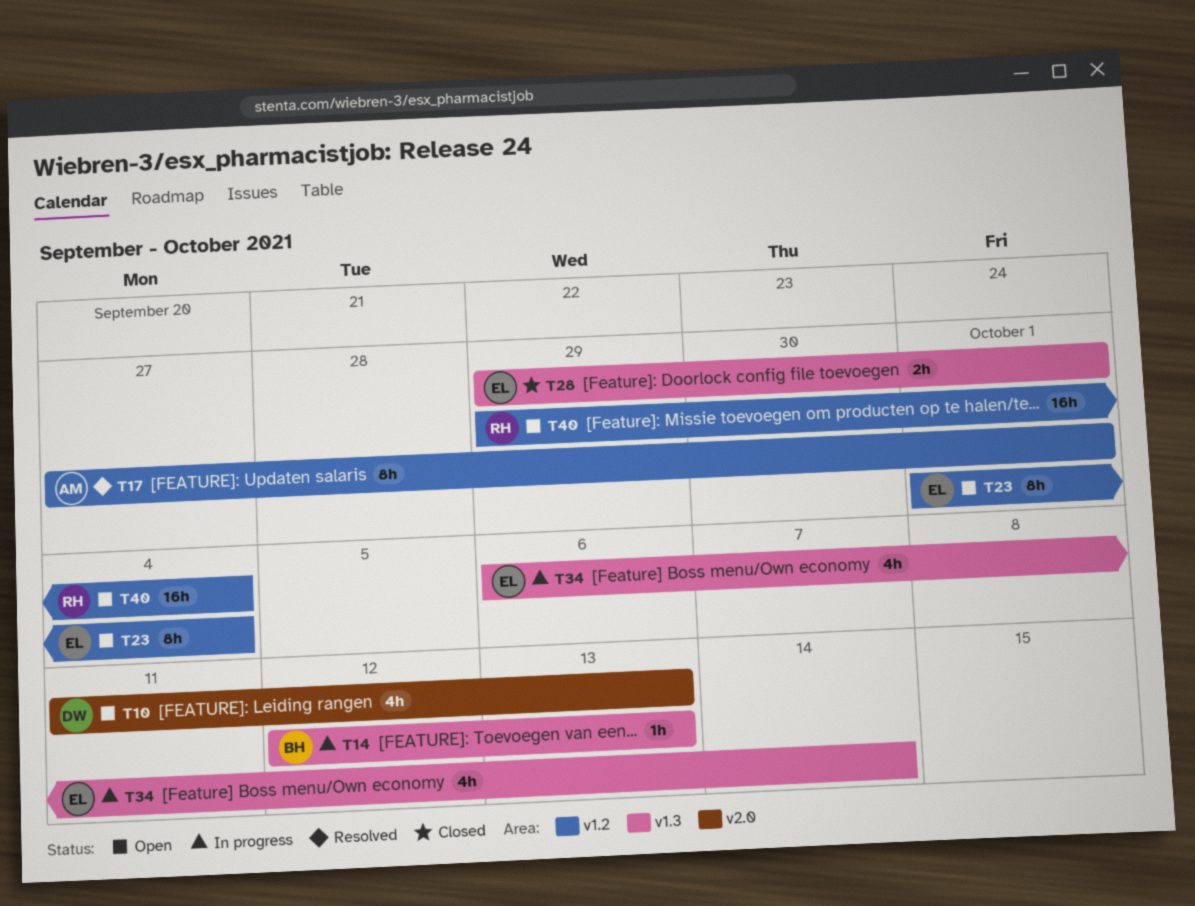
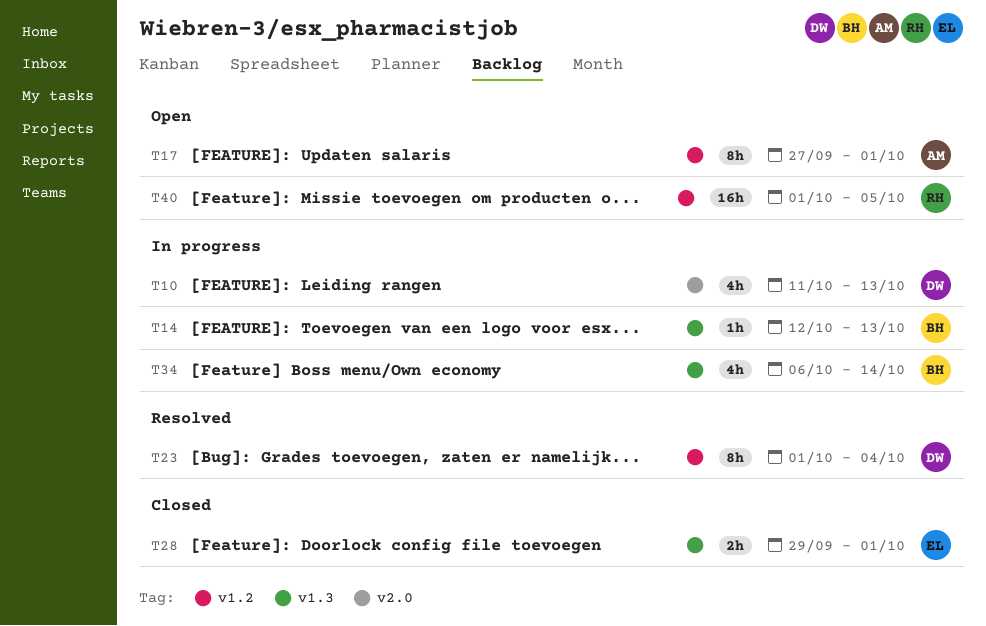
T10, status: Open -> In progress
T17, status: Resolved -> Open
T23, status: Open -> Resolved
T23, owner: EL -> DW
T34, owner: EL -> BH
T40, start: Sep 29 -> Oct 1
T40, due: Oct 4 -> Oct 5

